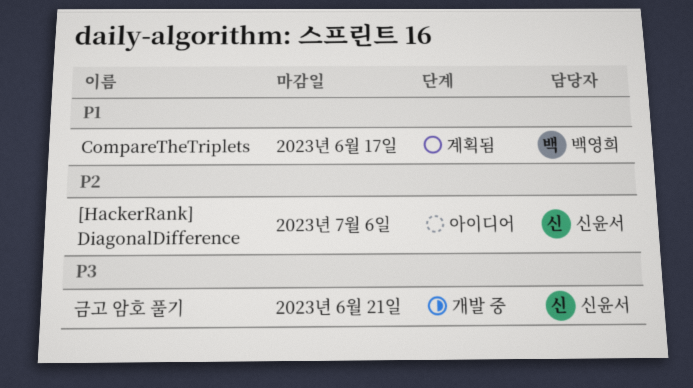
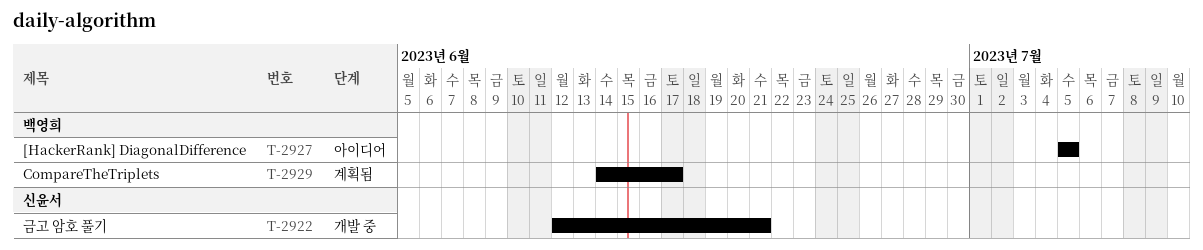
[HackerRank] DiagonalDifference, owner: 신윤서 -> 백영희
[HackerRank] DiagonalDifference, due: Jul 6 -> Jul 5

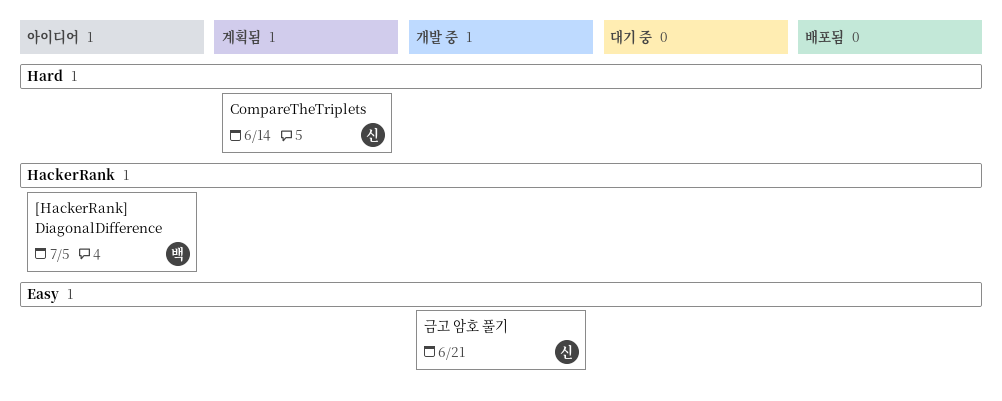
CompareTheTriplets, owner: 백영희 -> 신윤서
CompareTheTriplets, due: Jun 17 -> Jun 14

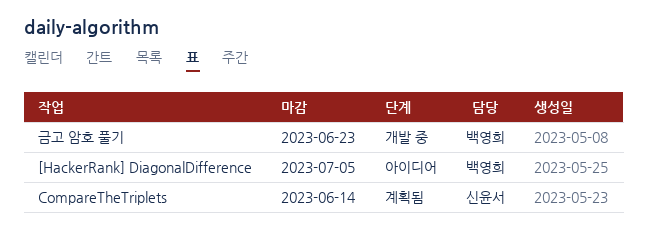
금고 암호 풀기, owner: 신윤서 -> 백영희
금고 암호 풀기, due: Jun 21 -> Jun 23

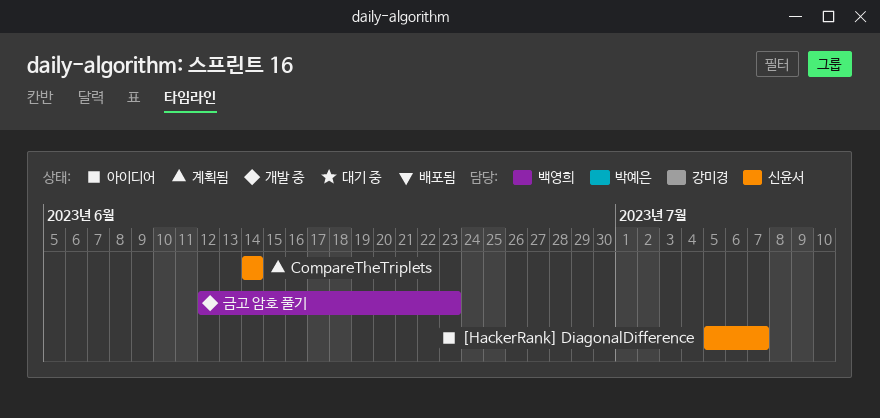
[HackerRank] DiagonalDifference, owner: 백영희 -> 신윤서
[HackerRank] DiagonalDifference, due: Jul 5 -> Jul 7

